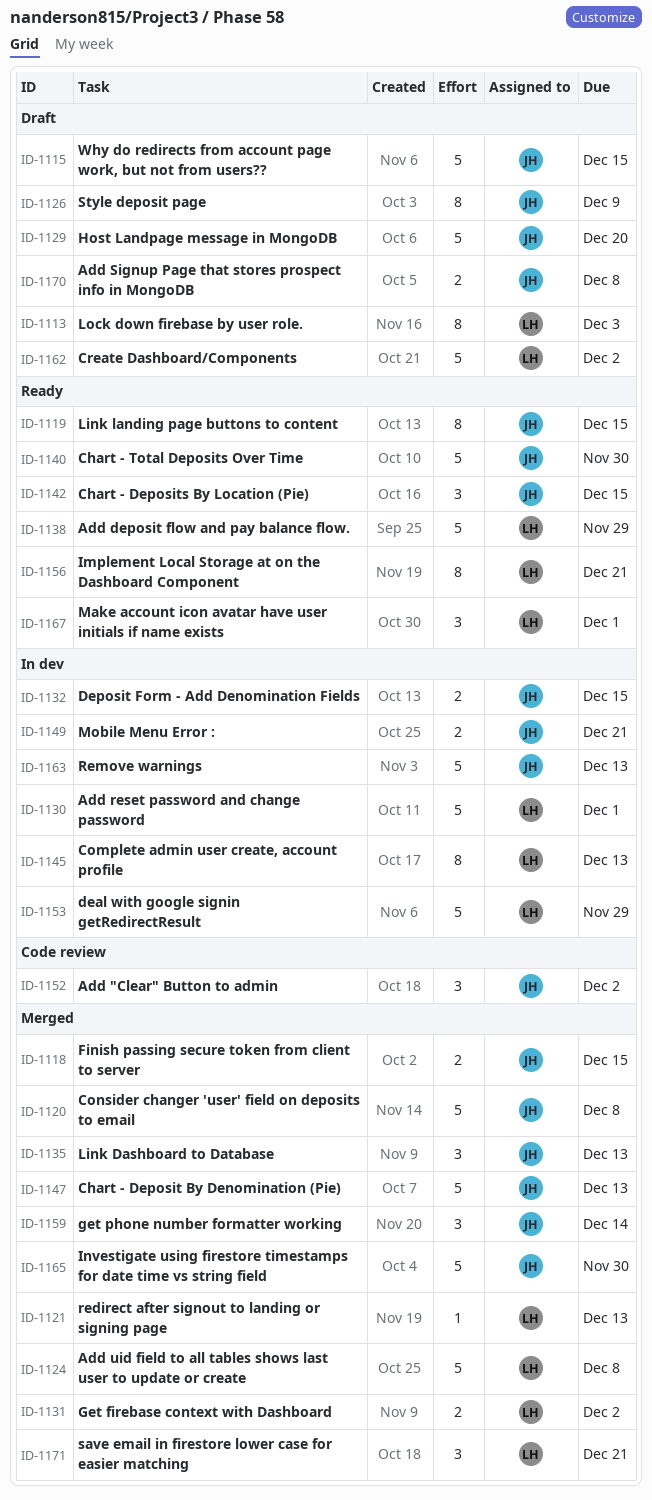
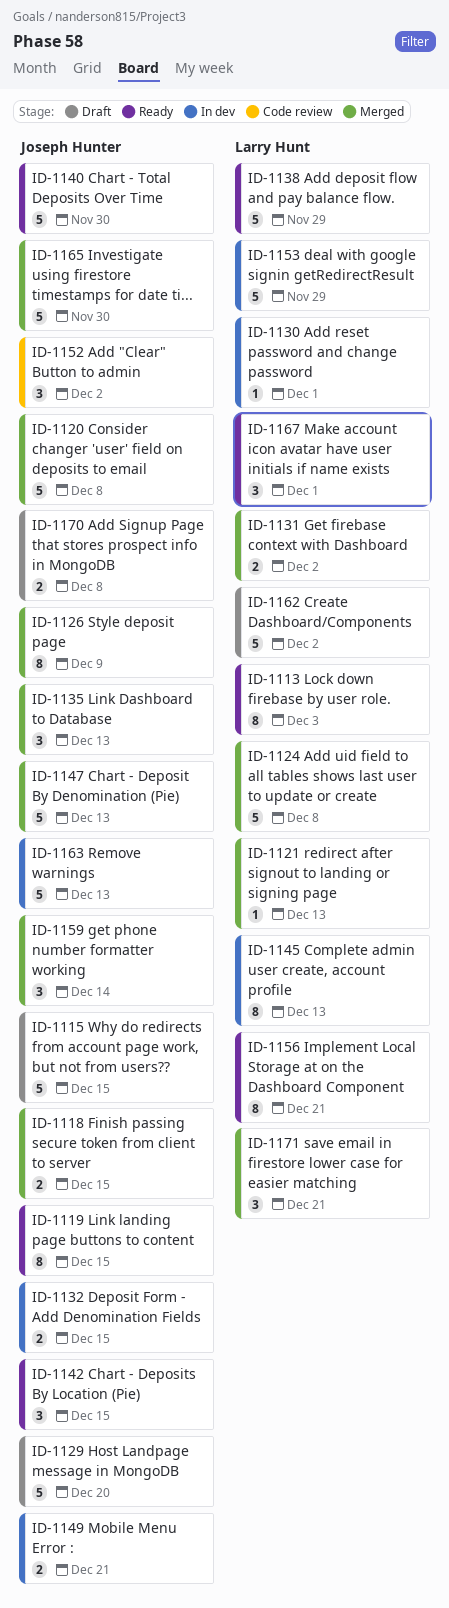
ID-1113, status: Draft -> Ready
ID-1126, status: Draft -> Merged
ID-1130, estimate: 5 -> 1

